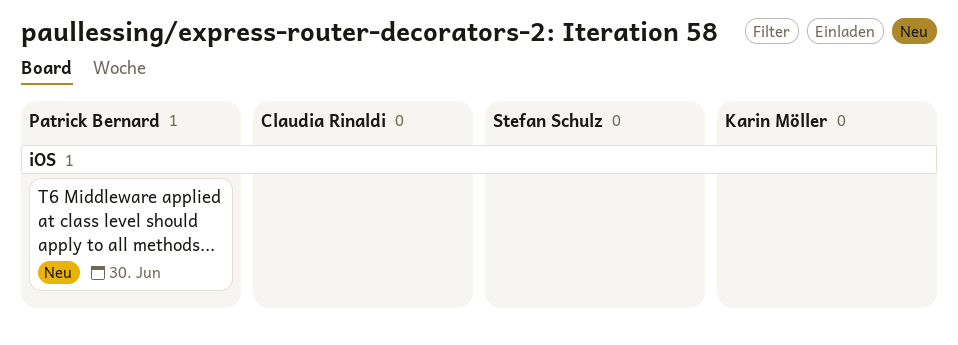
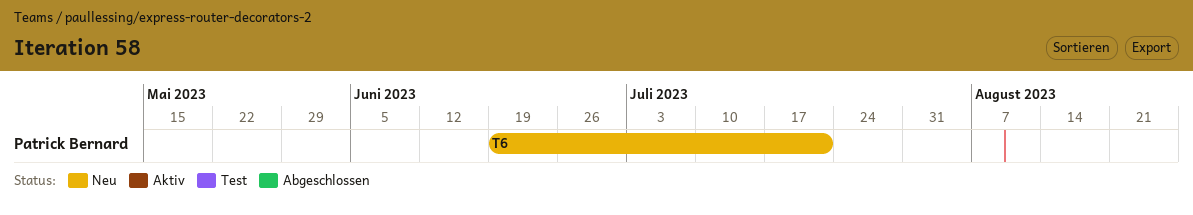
T6, due: Jun 30 -> Jul 21

